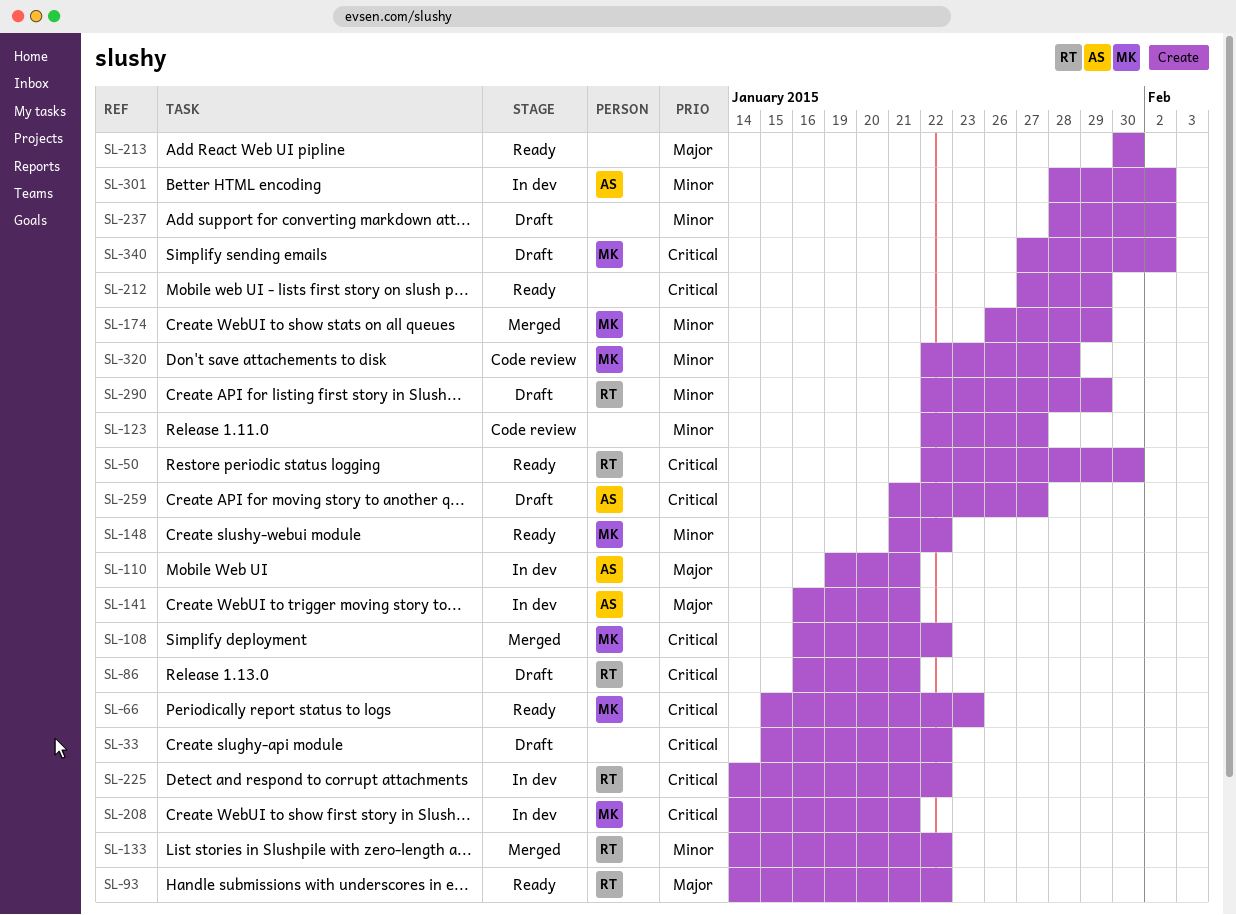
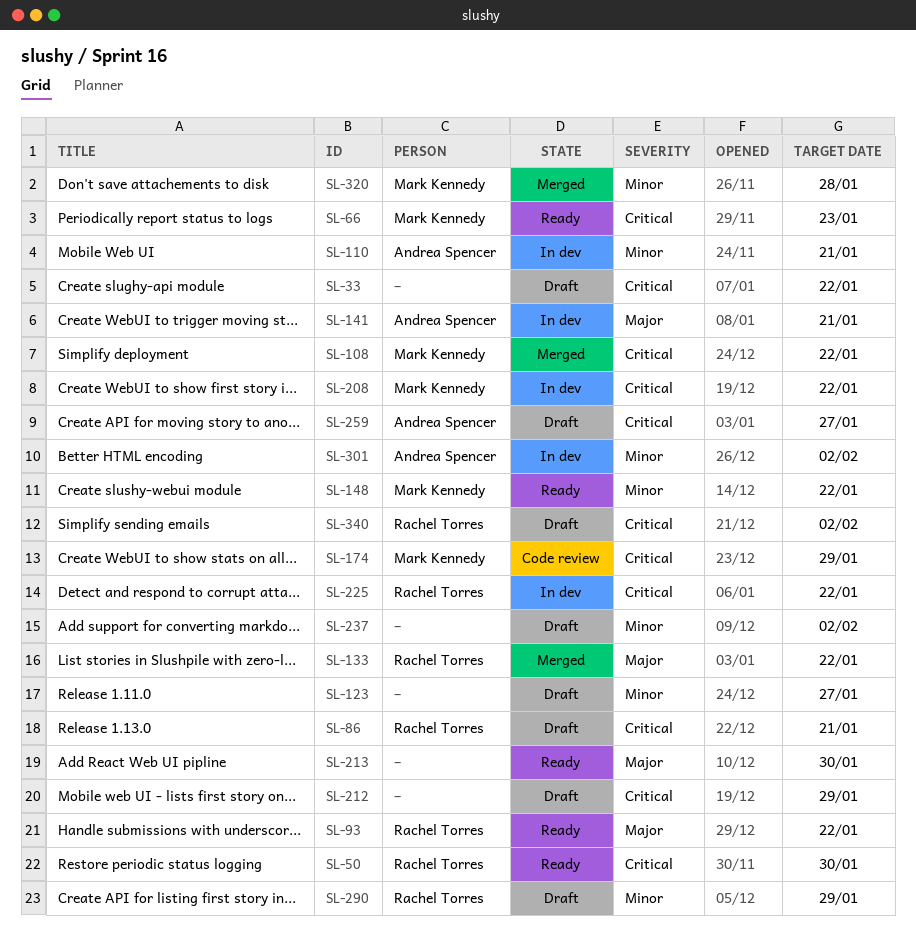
SL-110, priority: Major -> Minor
SL-123, status: Code review -> Draft
SL-133, priority: Minor -> Major
SL-174, status: Merged -> Code review
SL-174, priority: Minor -> Critical
SL-208, due: Jan 21 -> Jan 22
SL-212, status: Ready -> Draft
SL-320, status: Code review -> Merged
SL-340, owner: Mark Kennedy -> Rachel Torres

